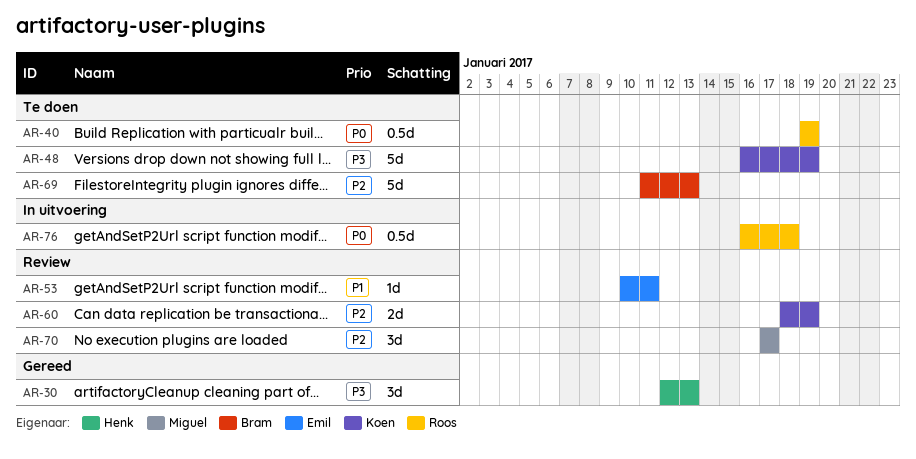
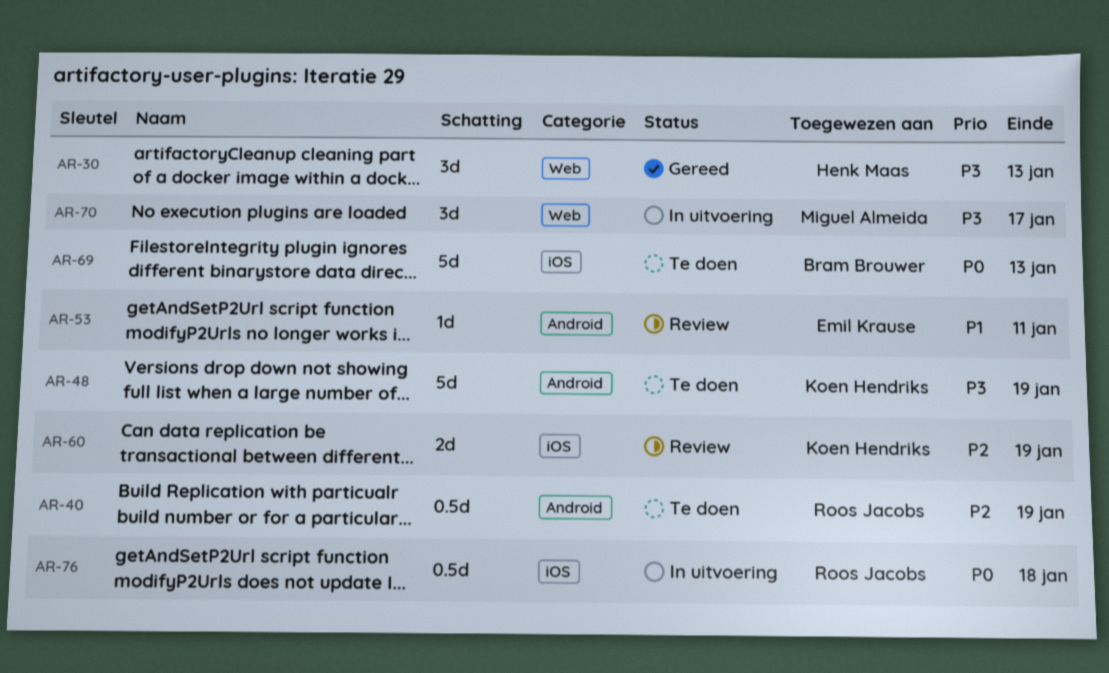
AR-40, priority: P0 -> P2
AR-69, priority: P2 -> P0
AR-70, status: Review -> In uitvoering
AR-70, priority: P2 -> P3

